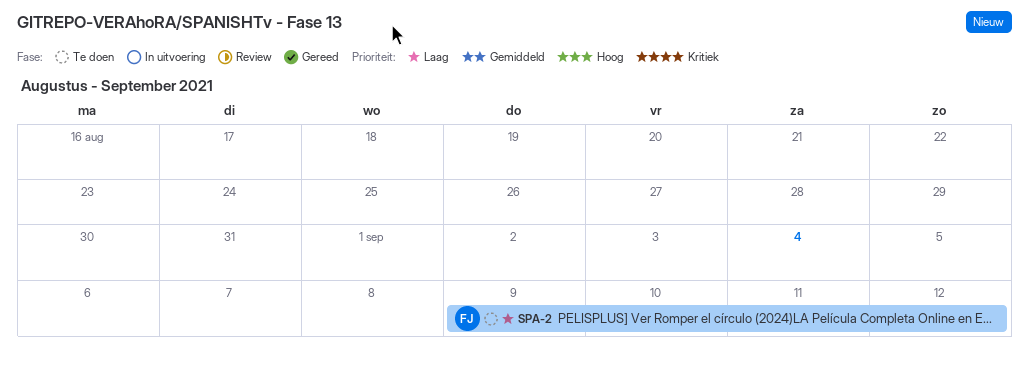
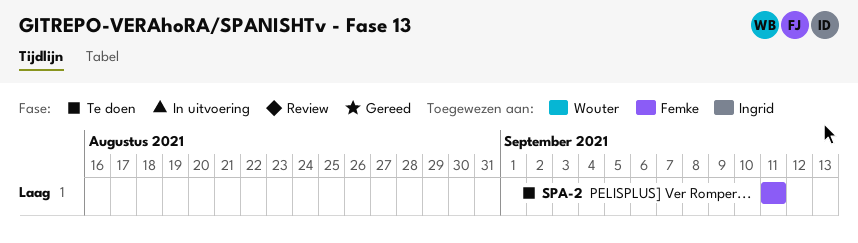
SPA-2, start: Sep 9 -> Sep 11
SPA-2, due: Sep 12 -> Sep 11

